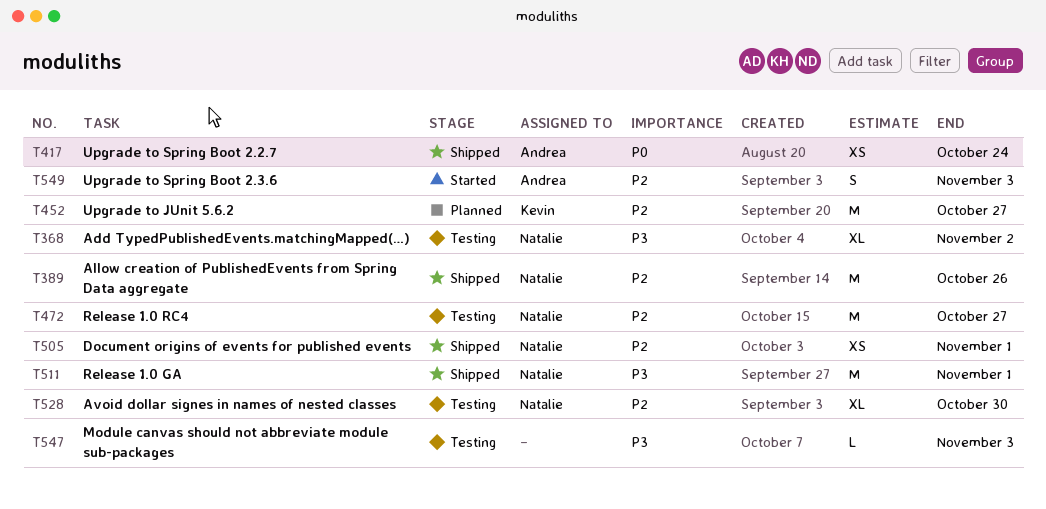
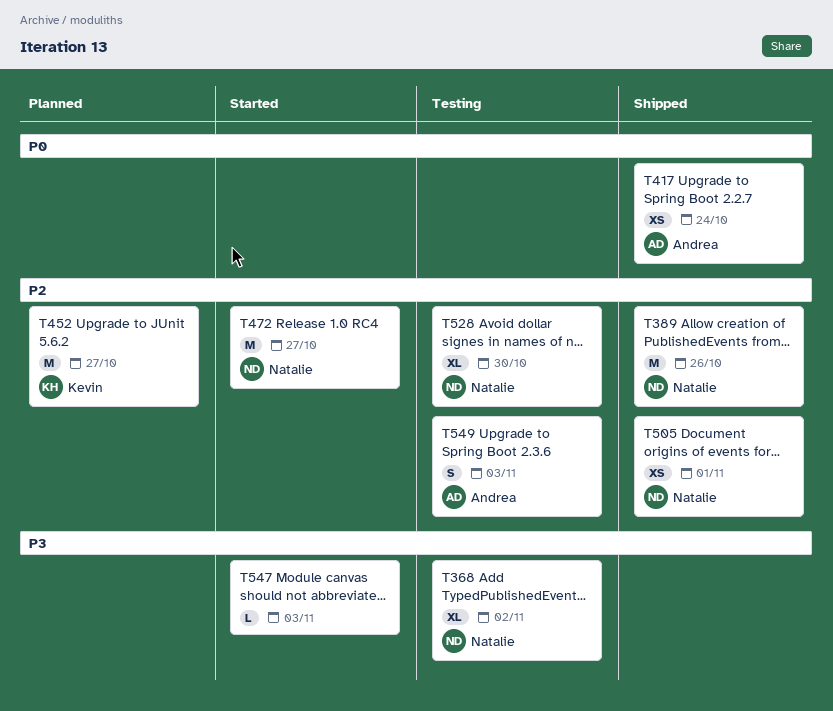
T472, status: Testing -> Started
T511: present -> none
T547, status: Testing -> Started
T549, status: Started -> Testing

